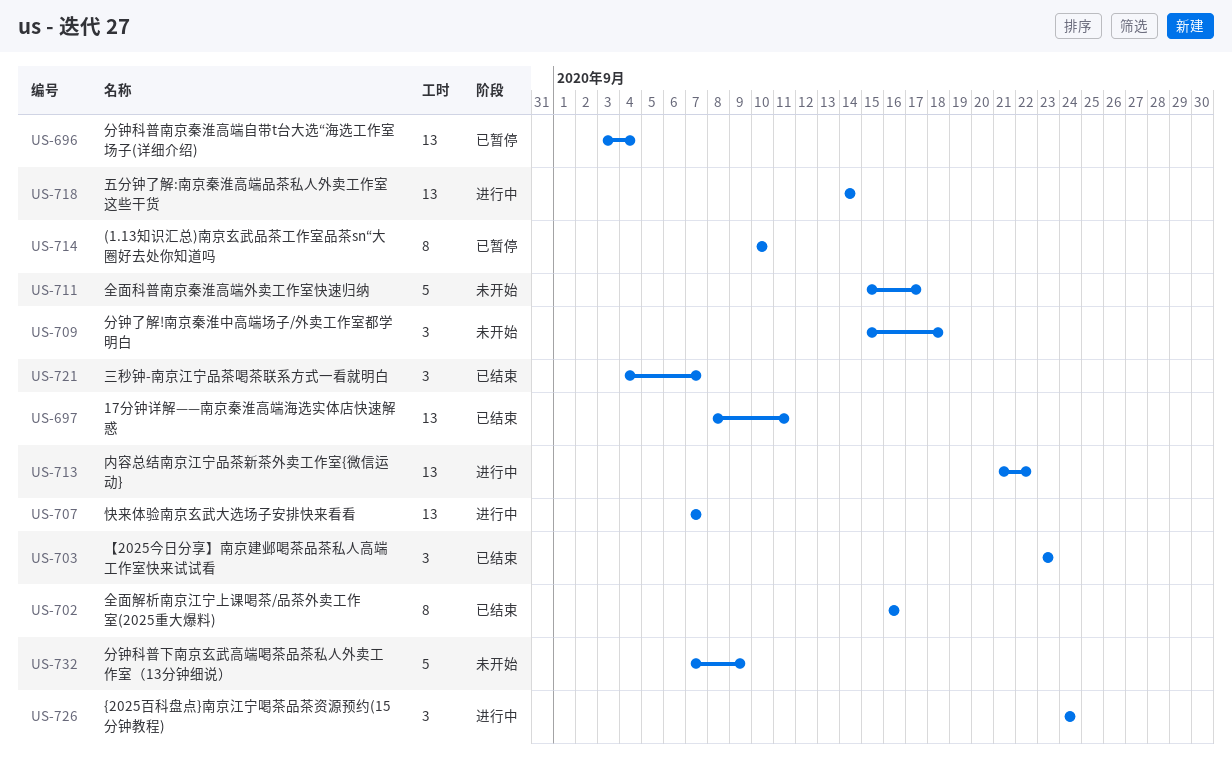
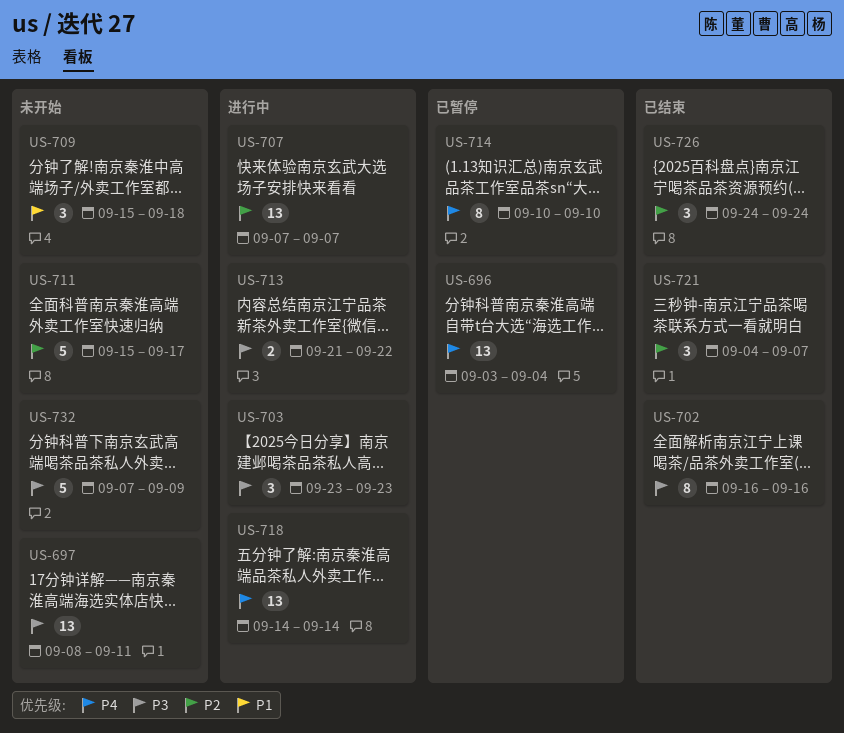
US-697, status: 已结束 -> 未开始
US-703, status: 已结束 -> 进行中
US-713, estimate: 13 -> 2
US-726, status: 进行中 -> 已结束

